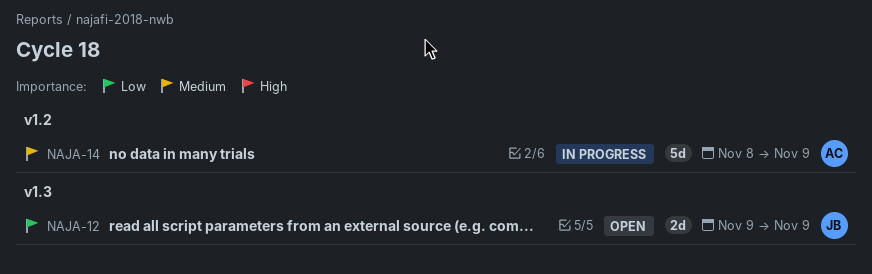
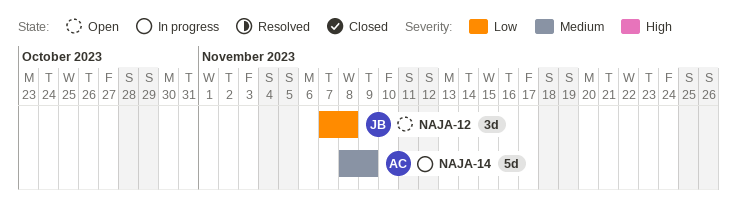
NAJA-12, estimate: 2d -> 3d
NAJA-12, start: Nov 9 -> Nov 7
NAJA-12, due: Nov 9 -> Nov 8

